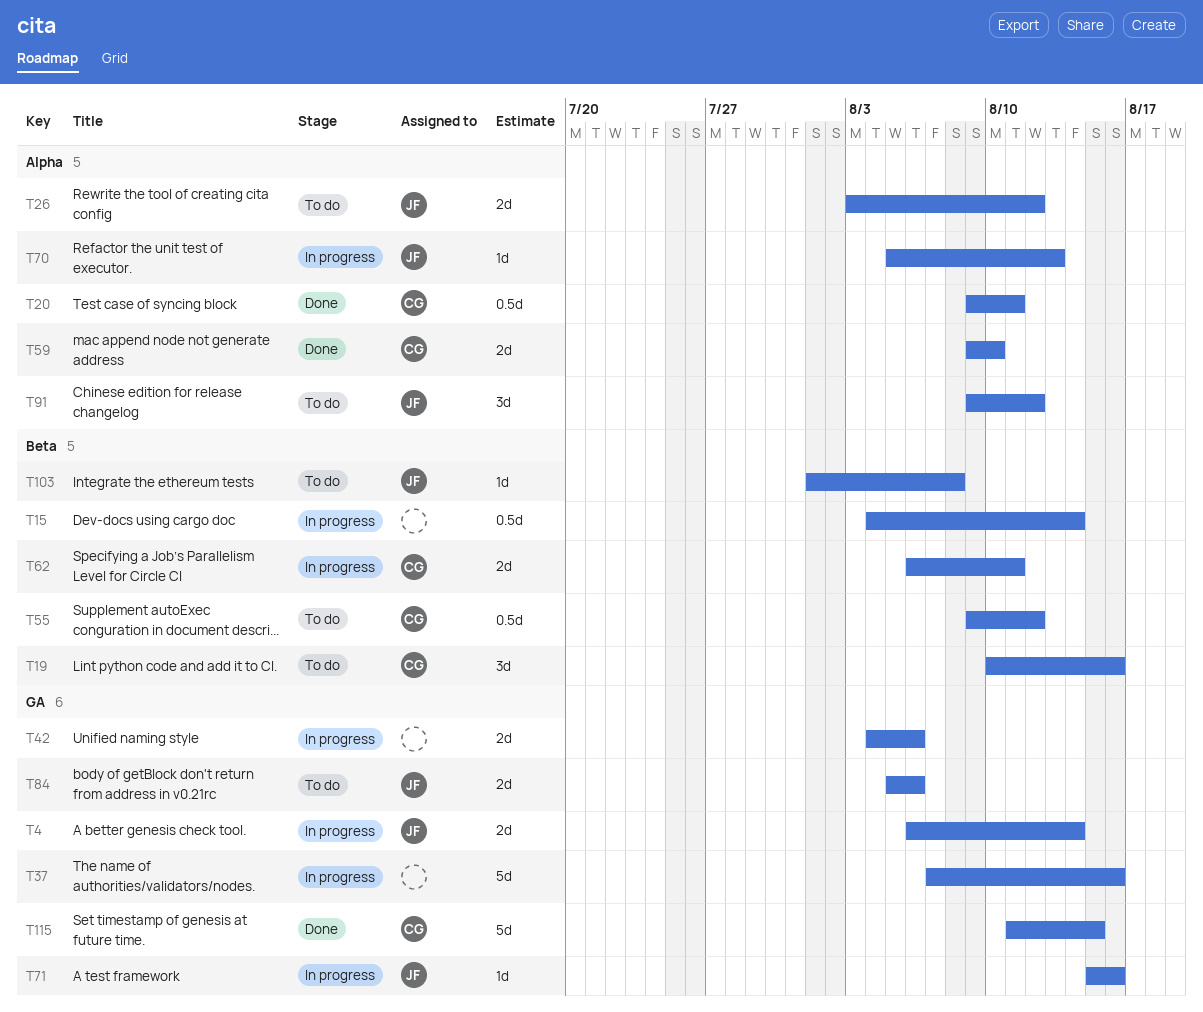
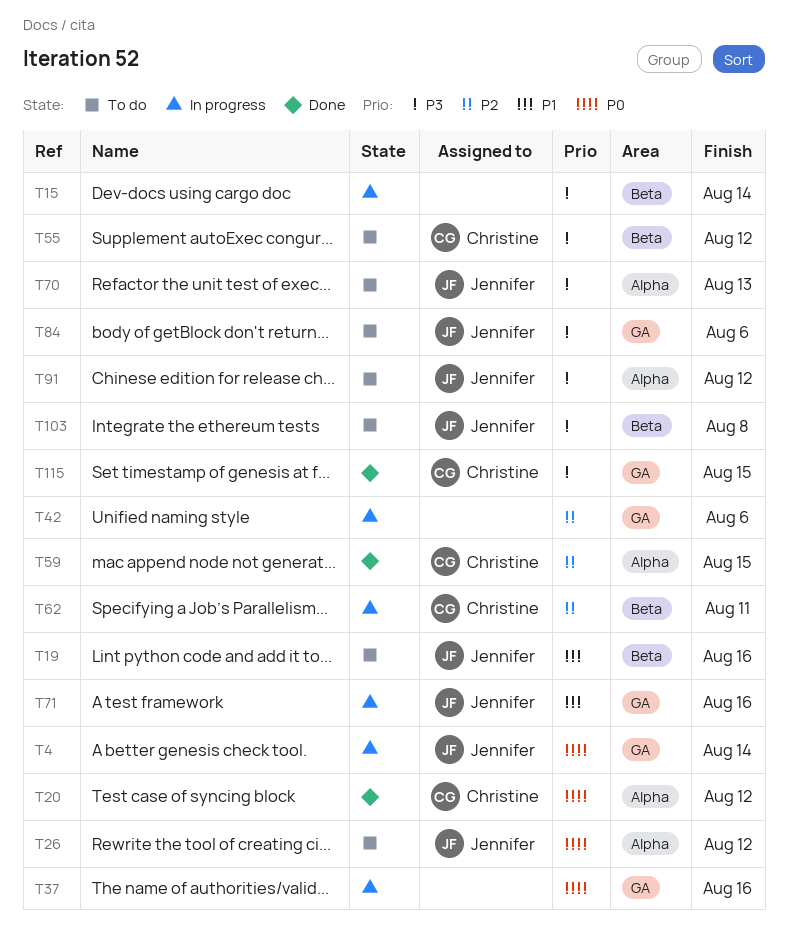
T19, owner: Christine -> Jennifer
T20, due: Aug 11 -> Aug 12
T59, due: Aug 10 -> Aug 15
T70, status: In progress -> To do

